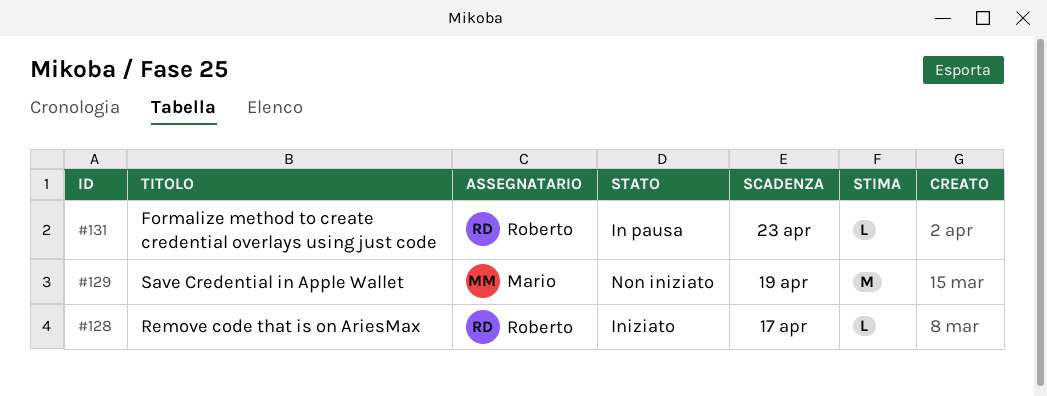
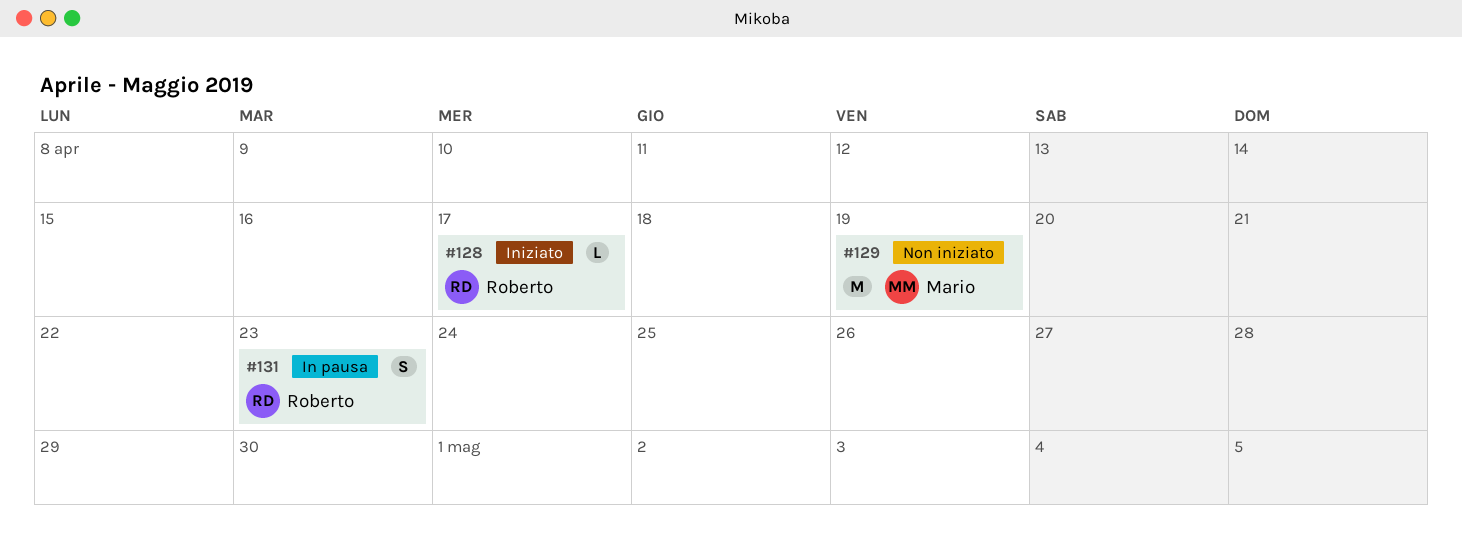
#131, estimate: L -> S

